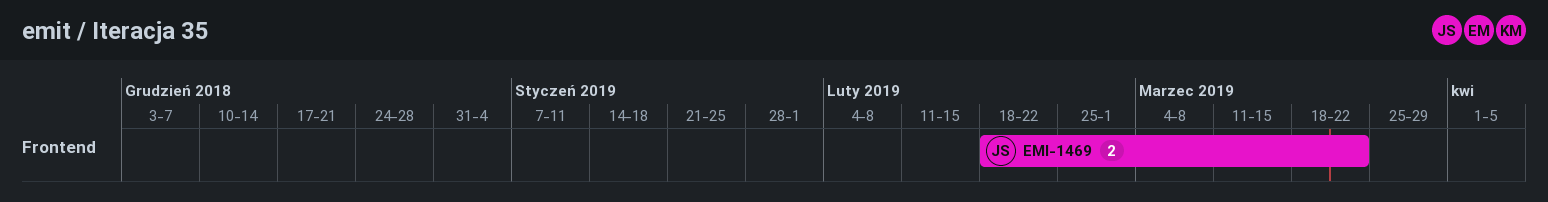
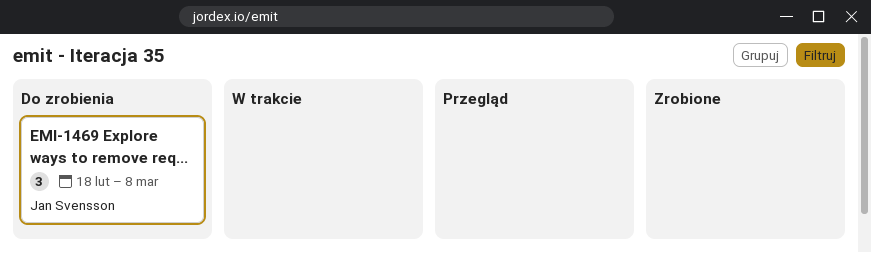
EMI-1469, estimate: 2 -> 3
EMI-1469, due: Mar 22 -> Mar 8

